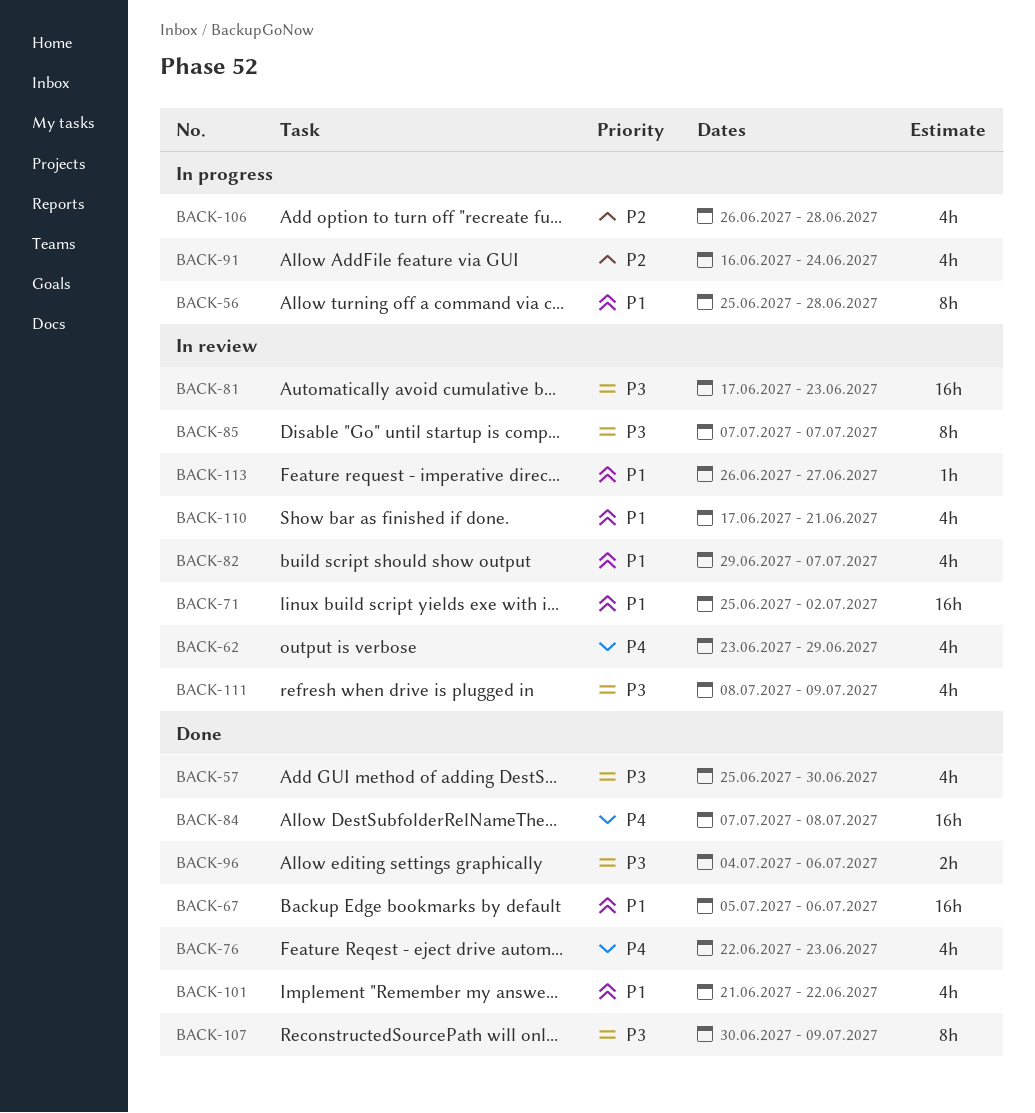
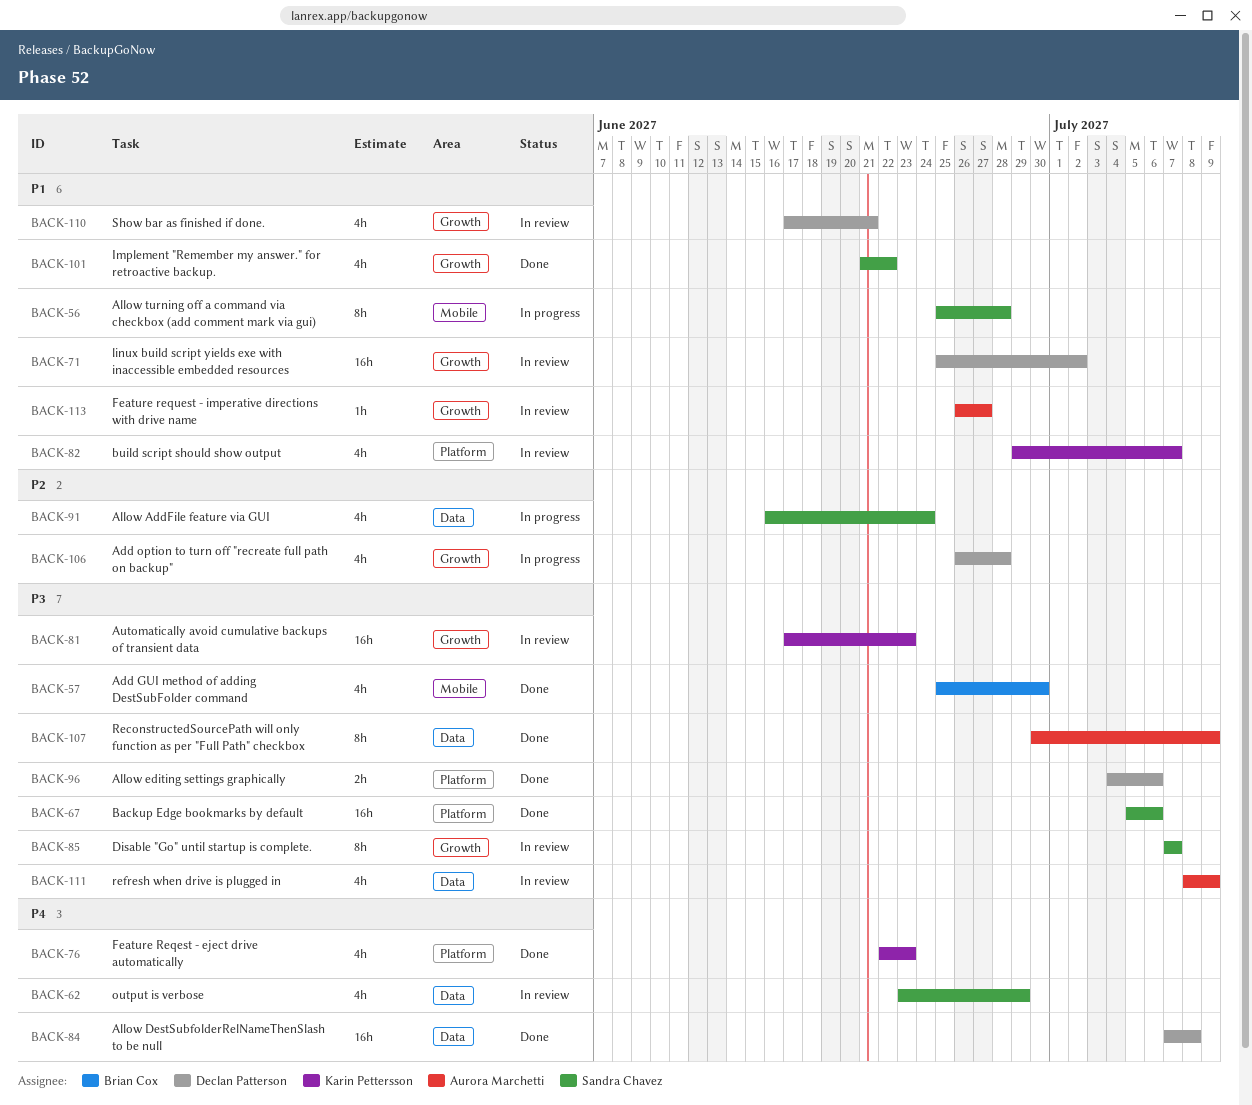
BACK-67, priority: P1 -> P3

